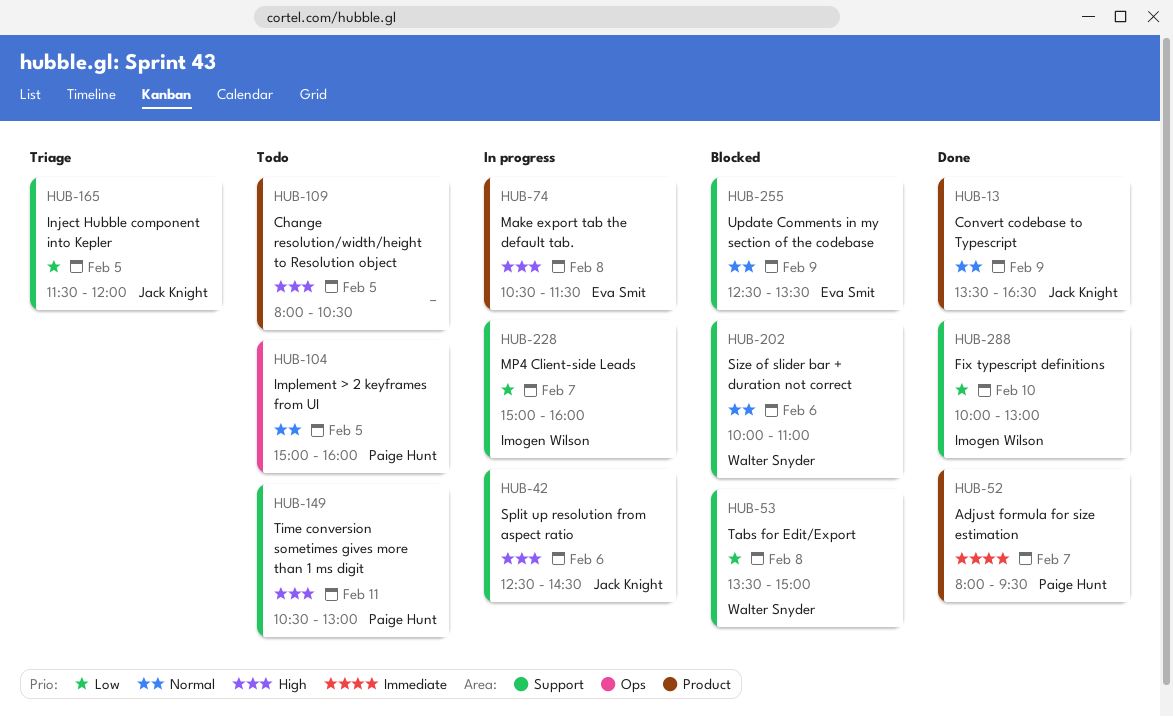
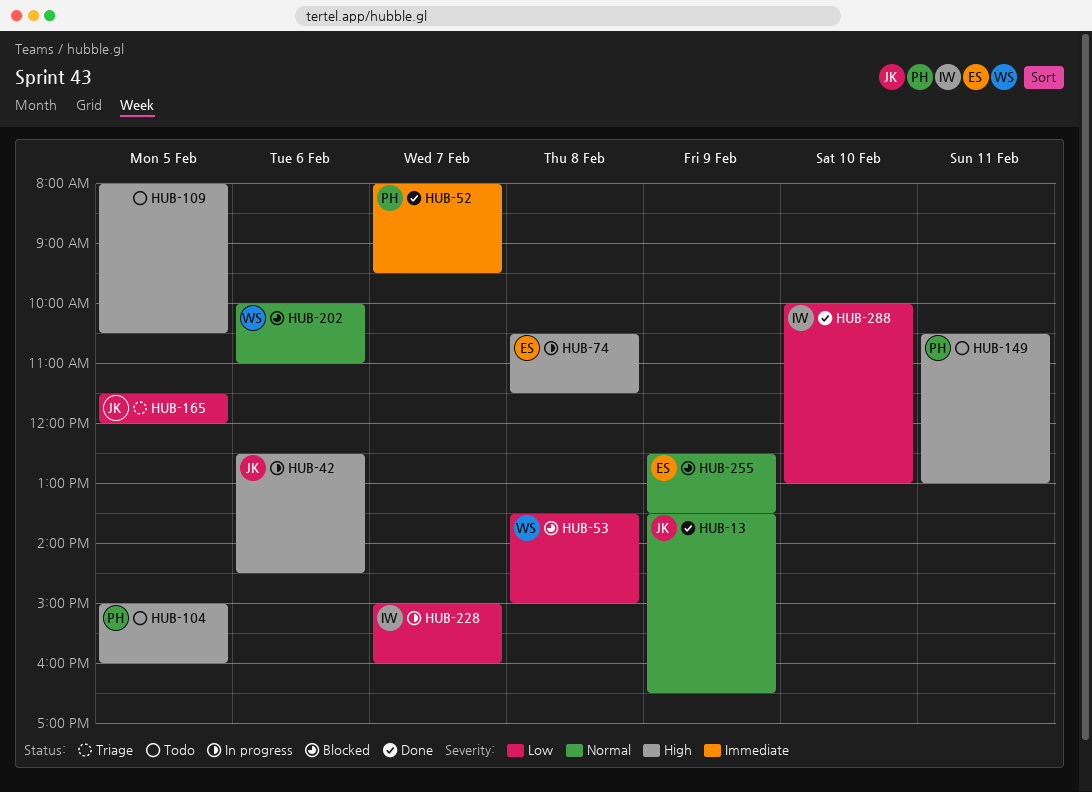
HUB-104, priority: Normal -> High

